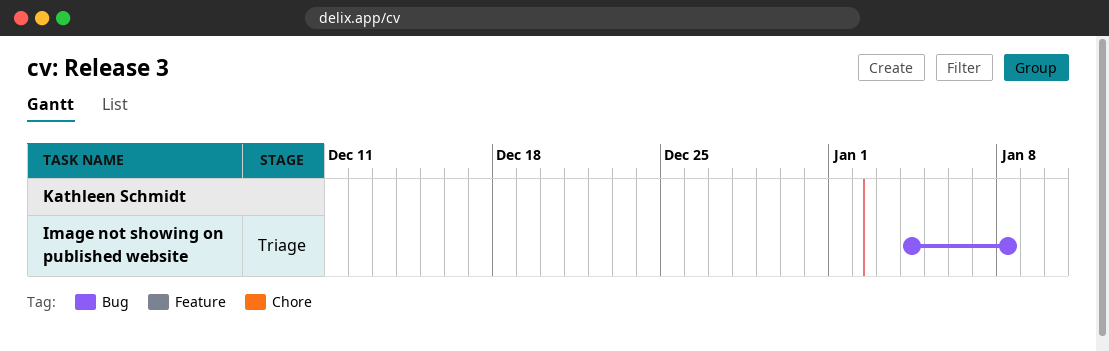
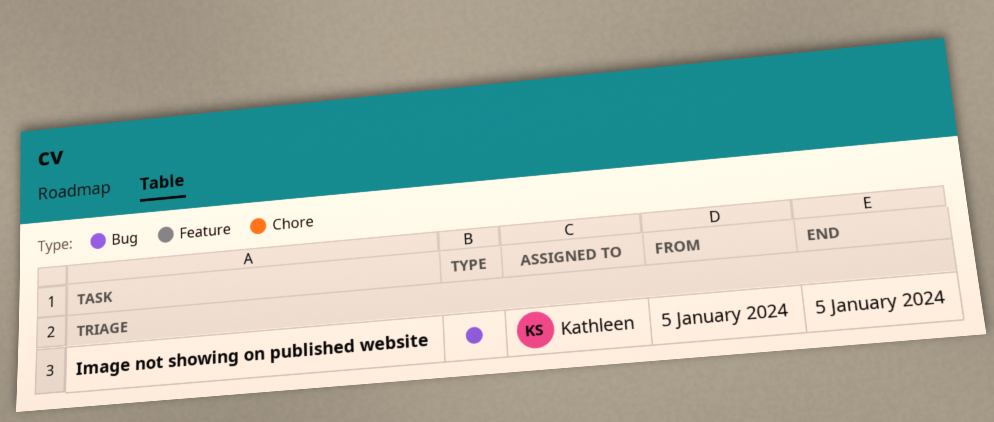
Image not showing on published website, start: Jan 4 -> Jan 5
Image not showing on published website, due: Jan 8 -> Jan 5

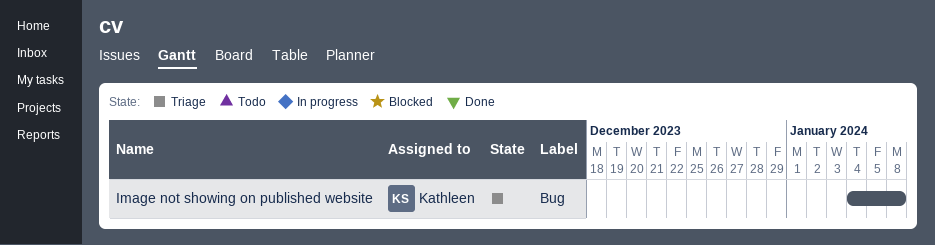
Image not showing on published website, start: Jan 5 -> Jan 4
Image not showing on published website, due: Jan 5 -> Jan 8

